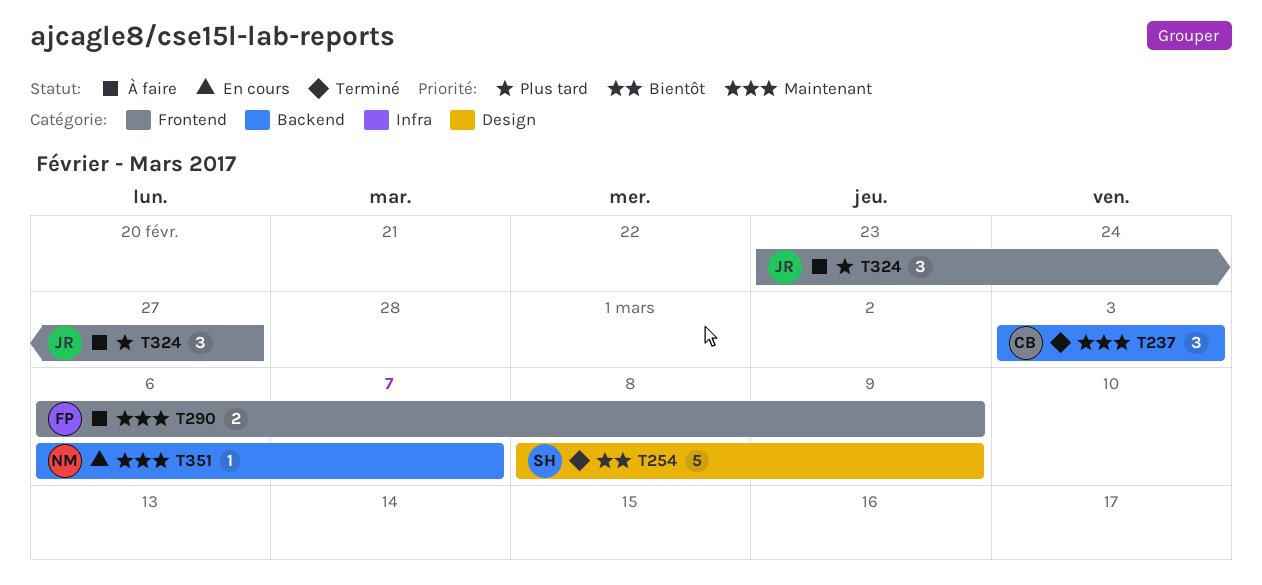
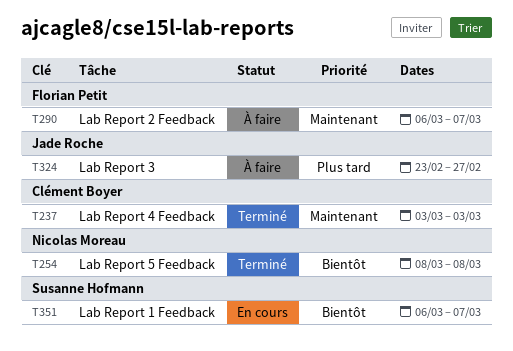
T254, owner: Susanne Hofmann -> Nicolas Moreau
T254, due: Mar 9 -> Mar 8
T290, due: Mar 9 -> Mar 7
T351, owner: Nicolas Moreau -> Susanne Hofmann
T351, priority: Maintenant -> Bientôt

